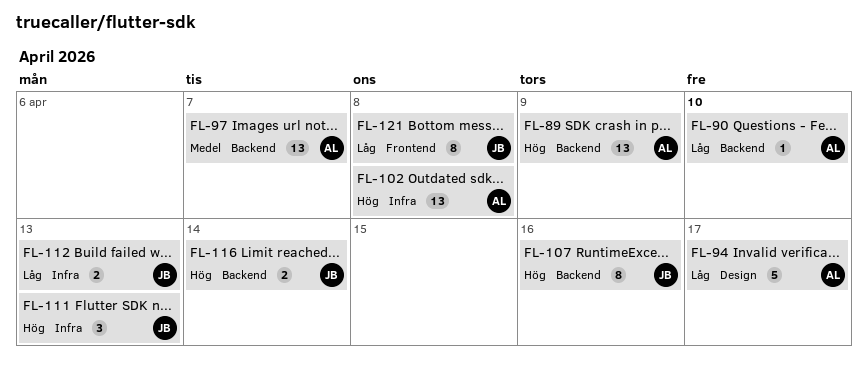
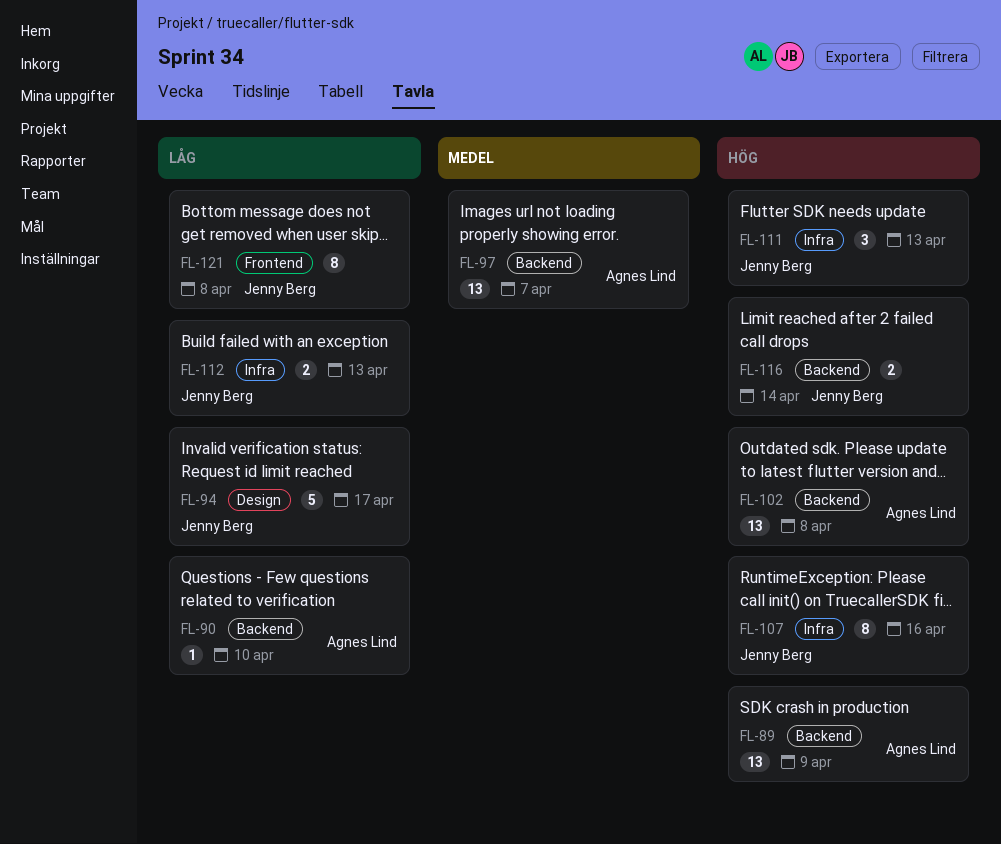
FL-94, owner: Agnes Lind -> Jenny Berg
FL-102, label: Infra -> Backend
FL-107, label: Backend -> Infra

